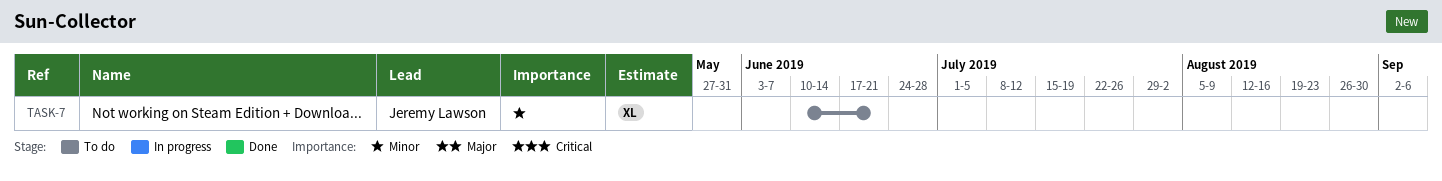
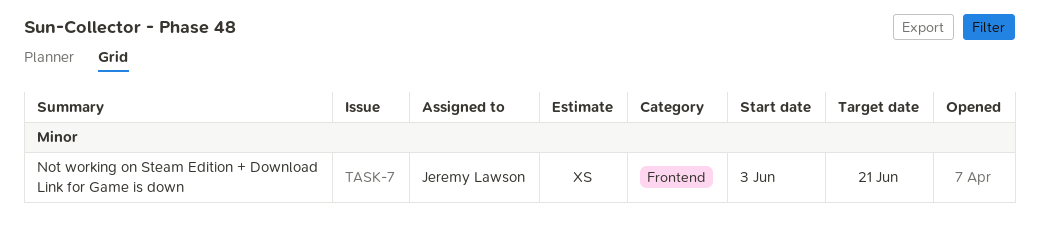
TASK-7, estimate: XL -> XS
TASK-7, start: Jun 10 -> Jun 3

